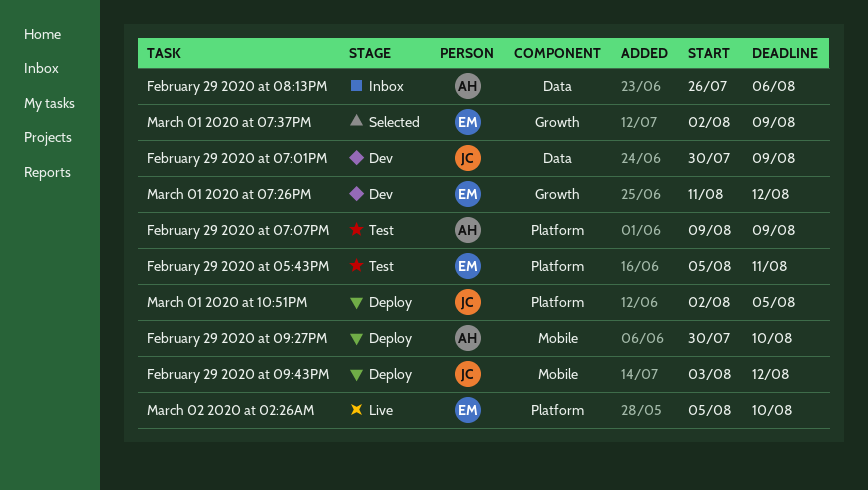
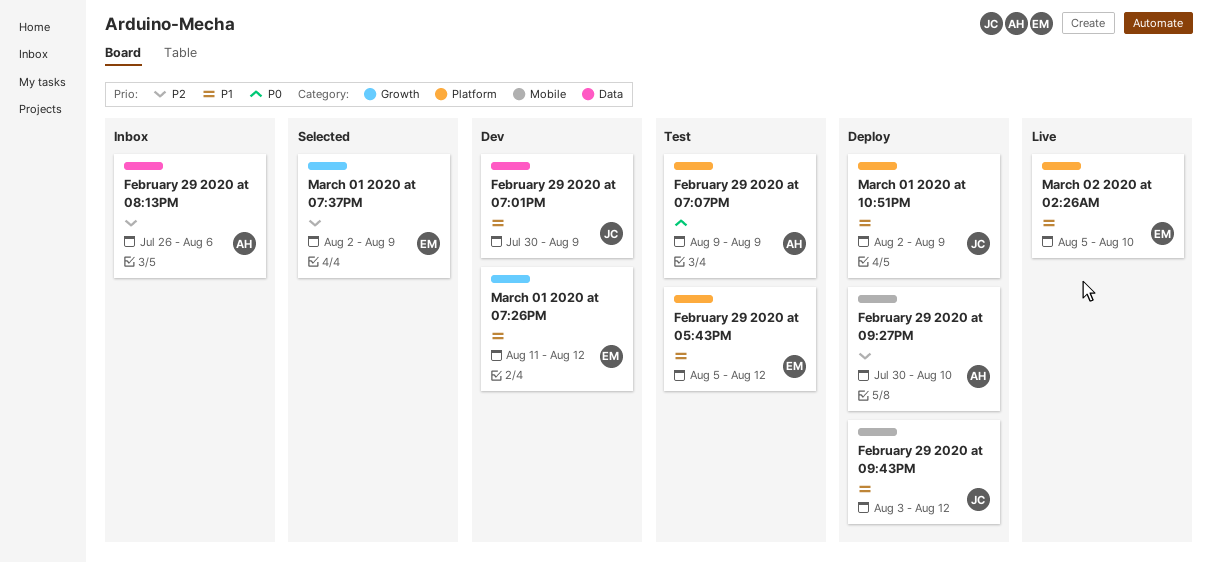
February 29 2020 at 05:43PM, due: Aug 11 -> Aug 12
March 01 2020 at 10:51PM, due: Aug 5 -> Aug 9

